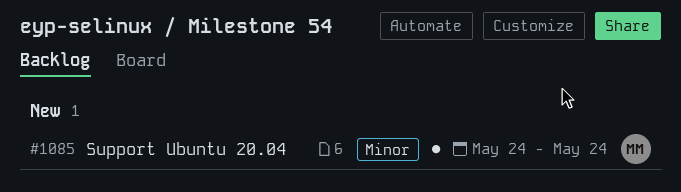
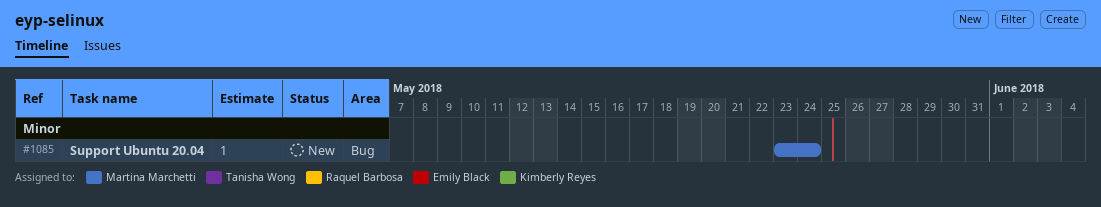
#1085, start: May 24 -> May 23

